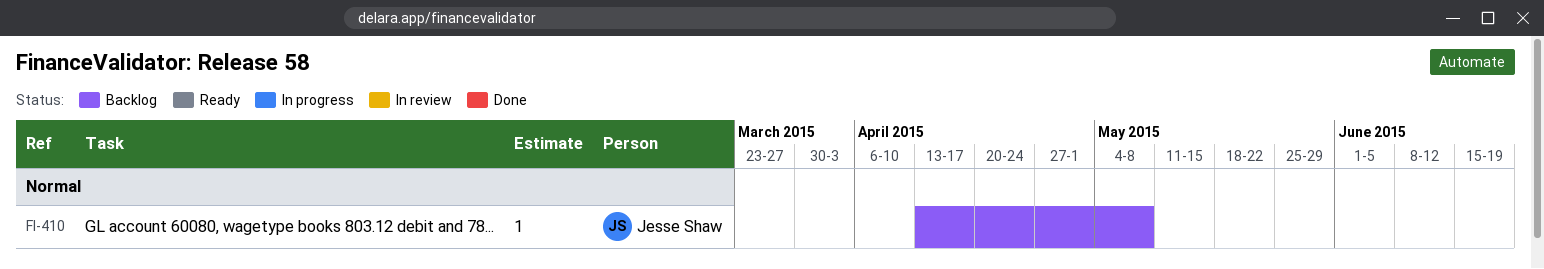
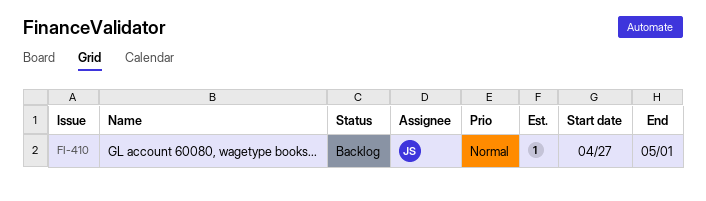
FI-410, start: Apr 13 -> Apr 27
FI-410, due: May 8 -> May 1

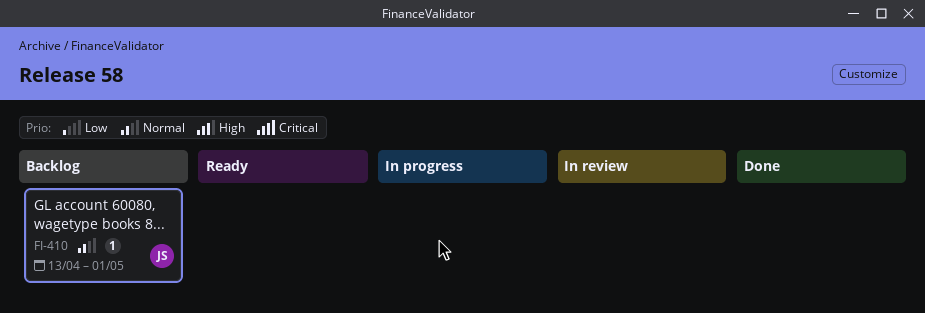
FI-410, start: Apr 27 -> Apr 13

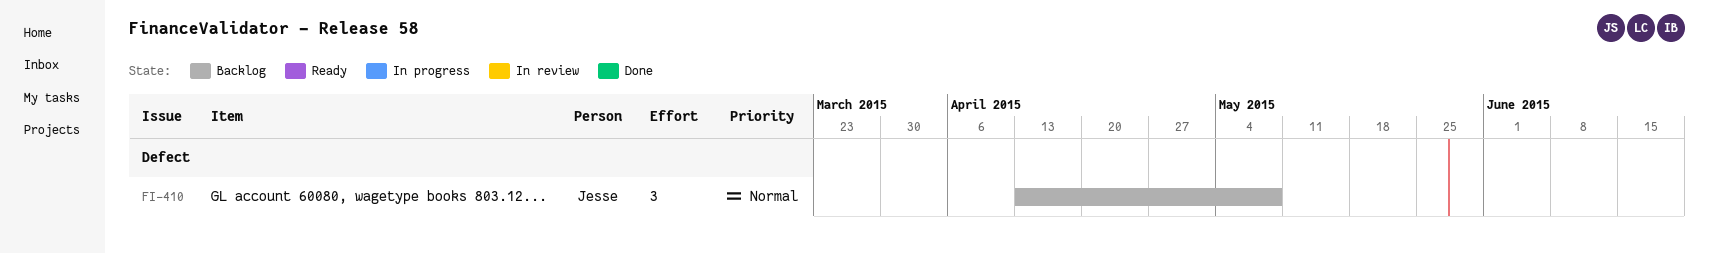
FI-410, estimate: 1 -> 3
FI-410, due: May 1 -> May 8

